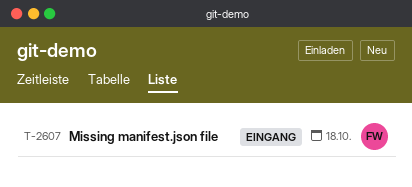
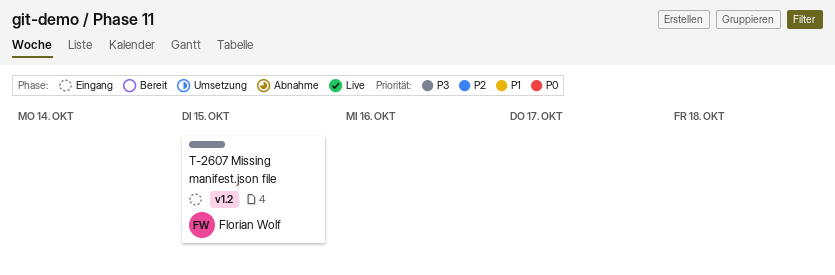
T-2607, due: Oct 18 -> Oct 15

